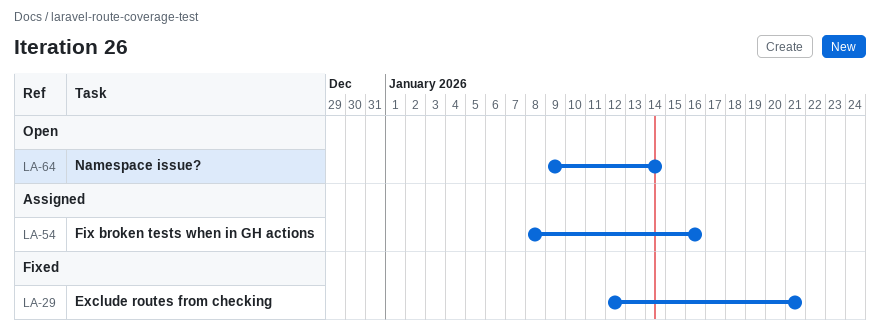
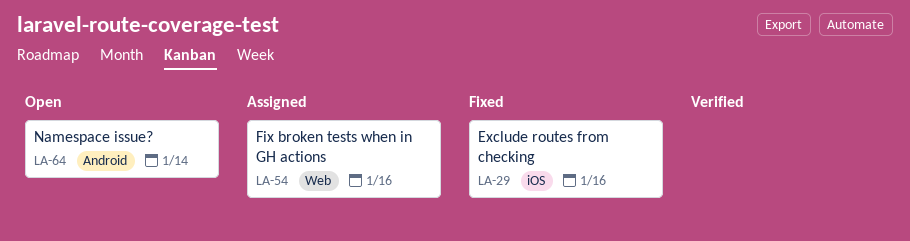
LA-29, due: Jan 21 -> Jan 16

